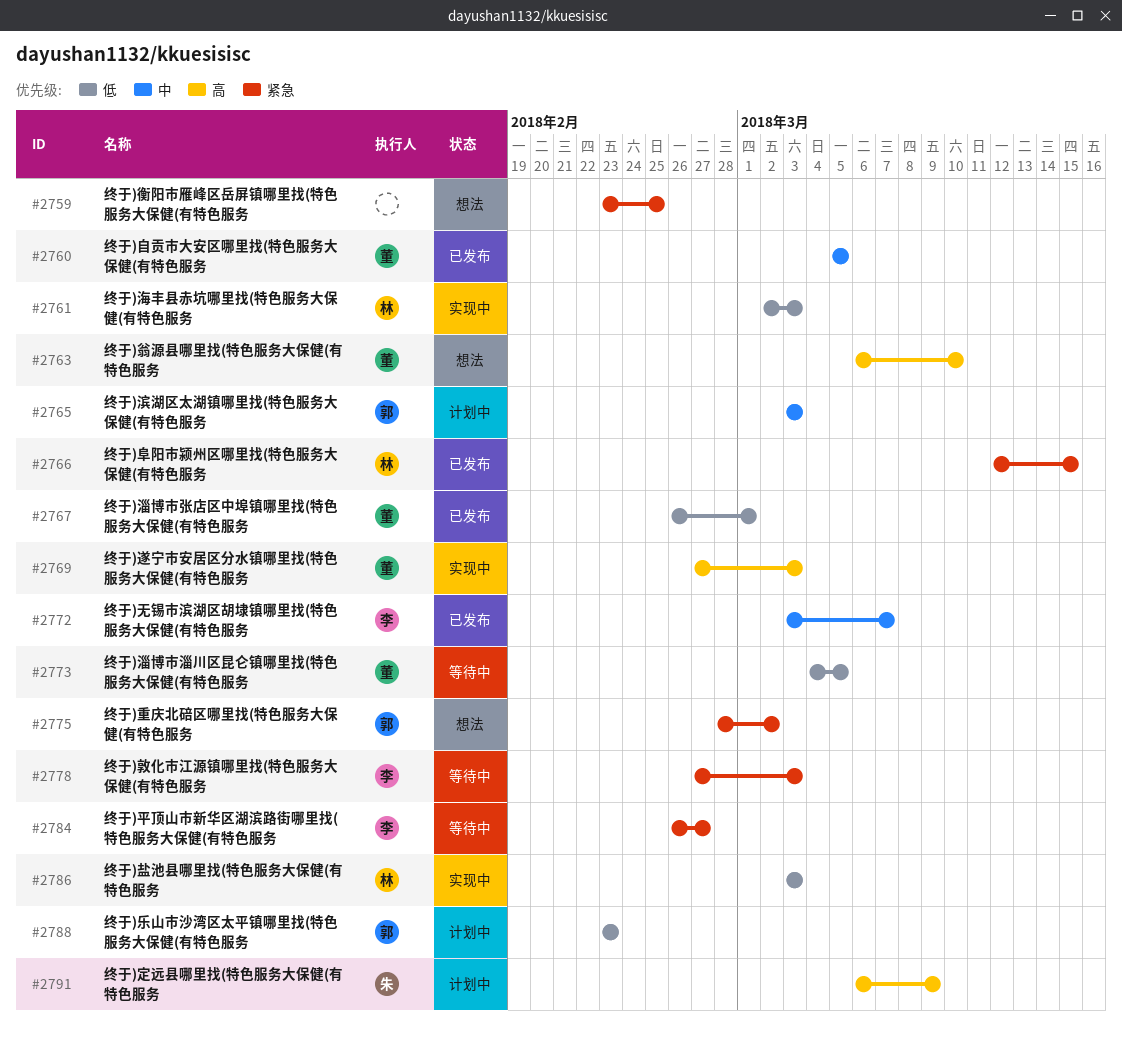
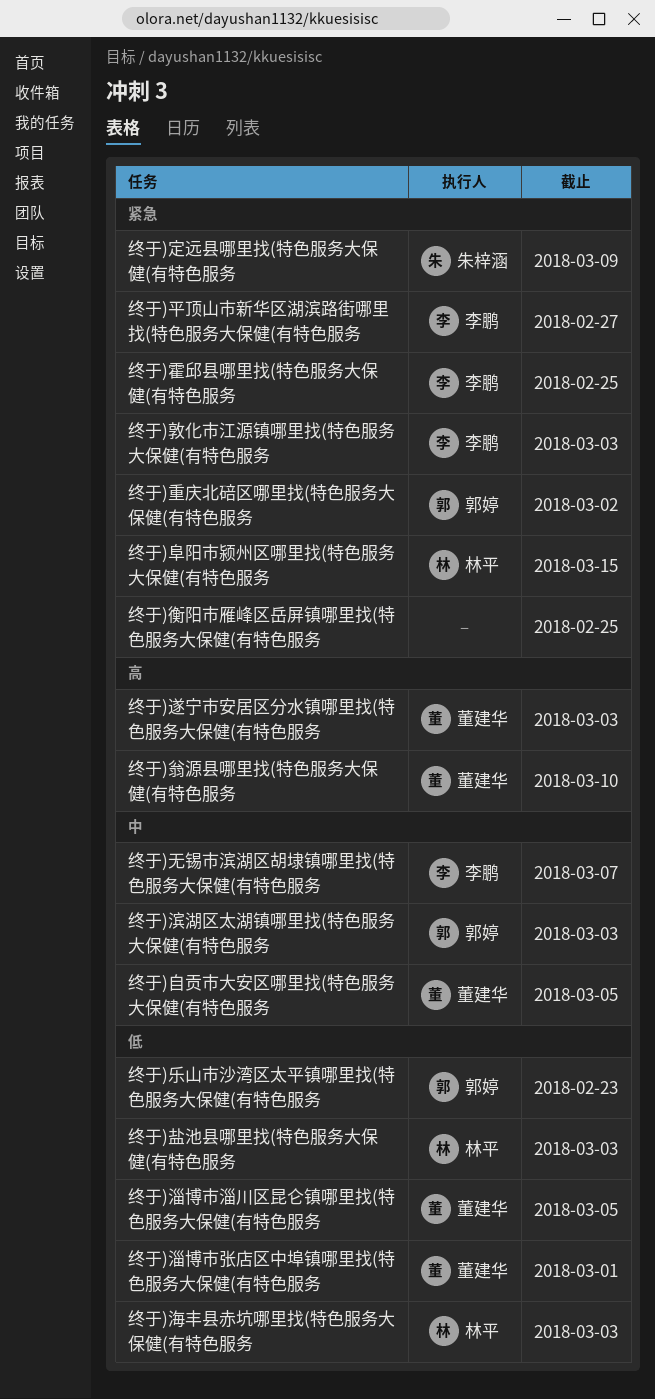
终于)定远县哪里找(特色服务大保健(有特色服务, priority: 高 -> 紧急
终于)霍邱县哪里找(特色服务大保健(有特色服务: none -> present

